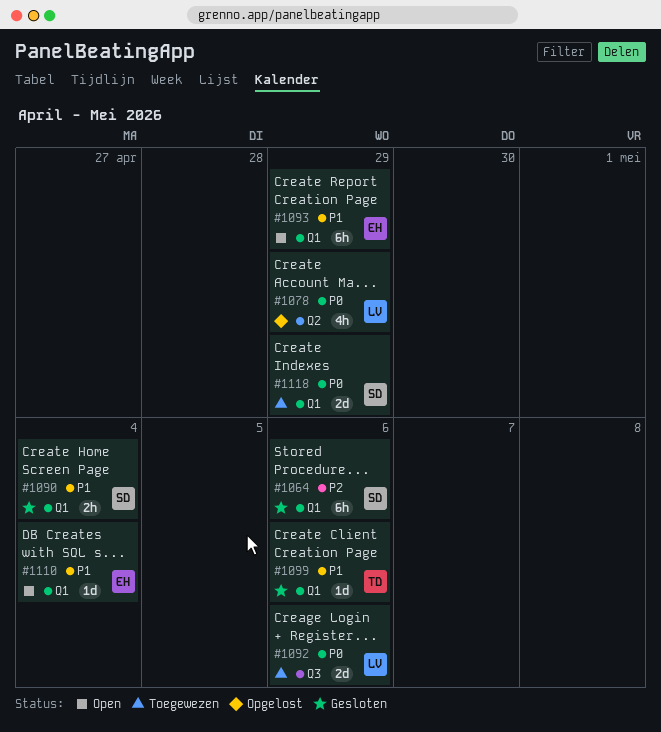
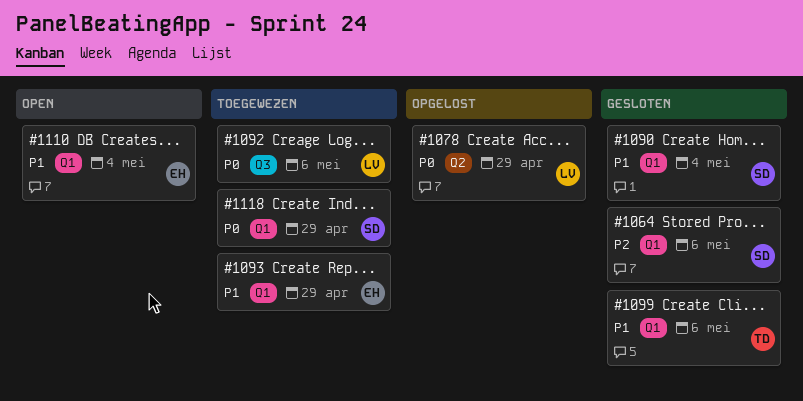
#1093, status: Open -> Toegewezen

